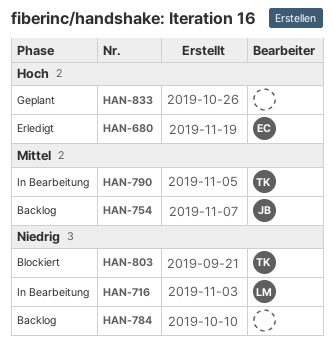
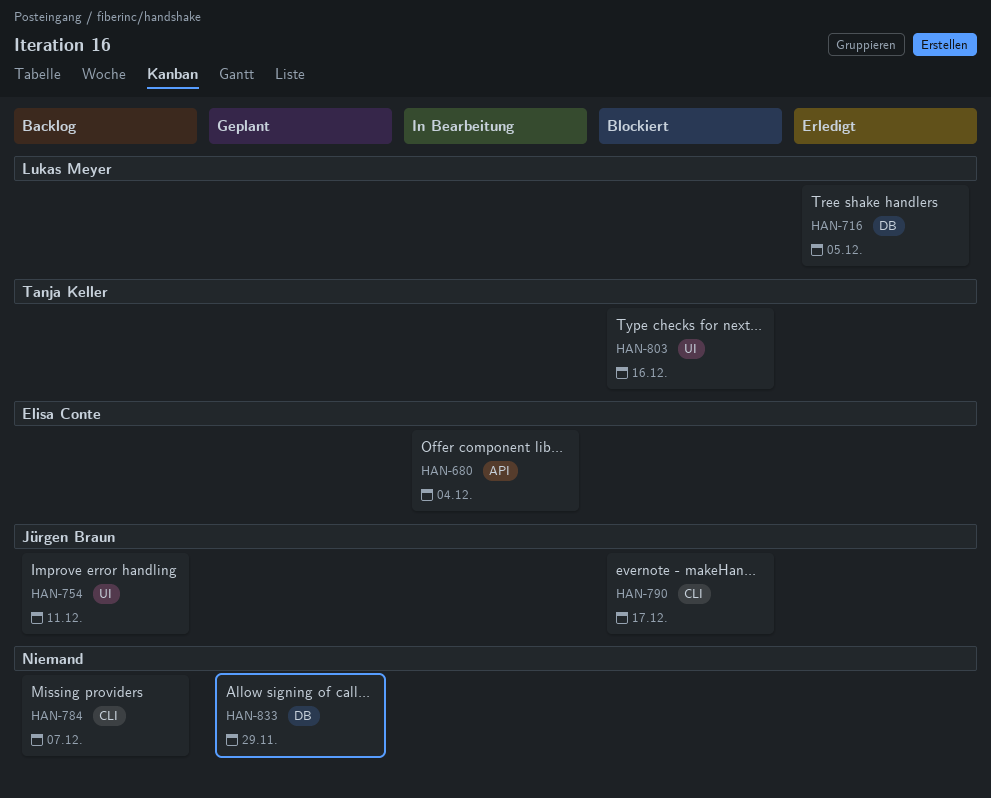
HAN-680, status: Erledigt -> In Bearbeitung
HAN-716, status: In Bearbeitung -> Erledigt
HAN-790, status: In Bearbeitung -> Blockiert
HAN-790, owner: Tanja Keller -> Jürgen Braun

